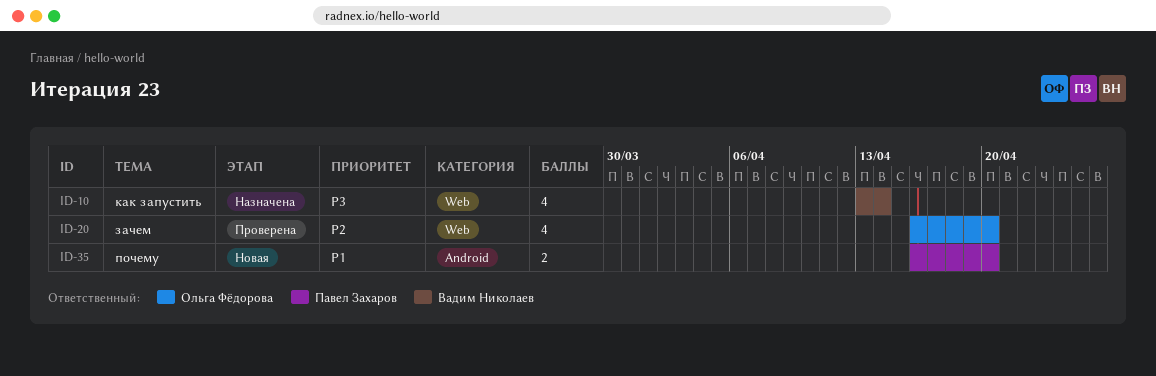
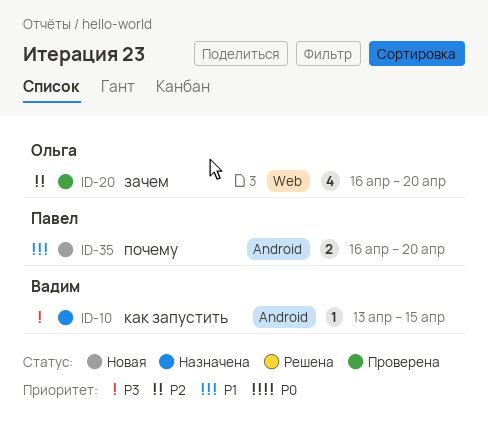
ID-10, label: Web -> Android
ID-10, estimate: 4 -> 1
ID-10, due: Apr 14 -> Apr 15

